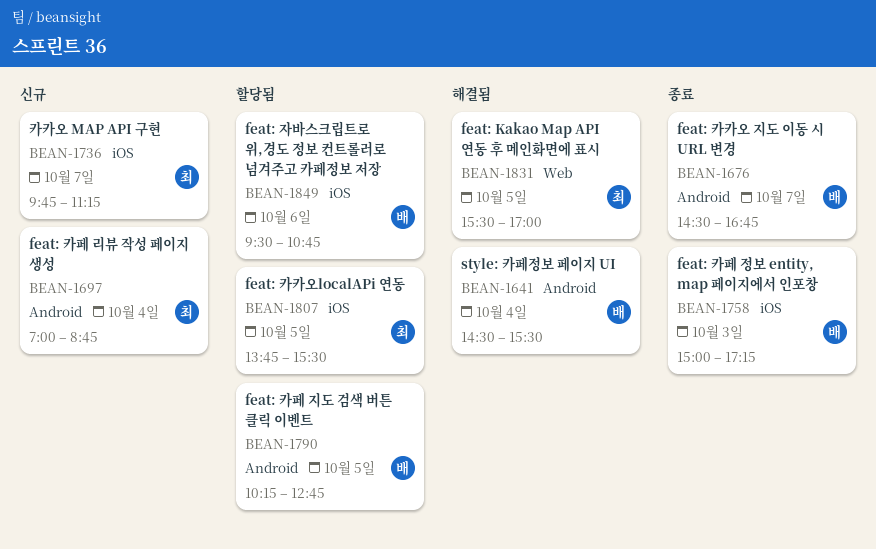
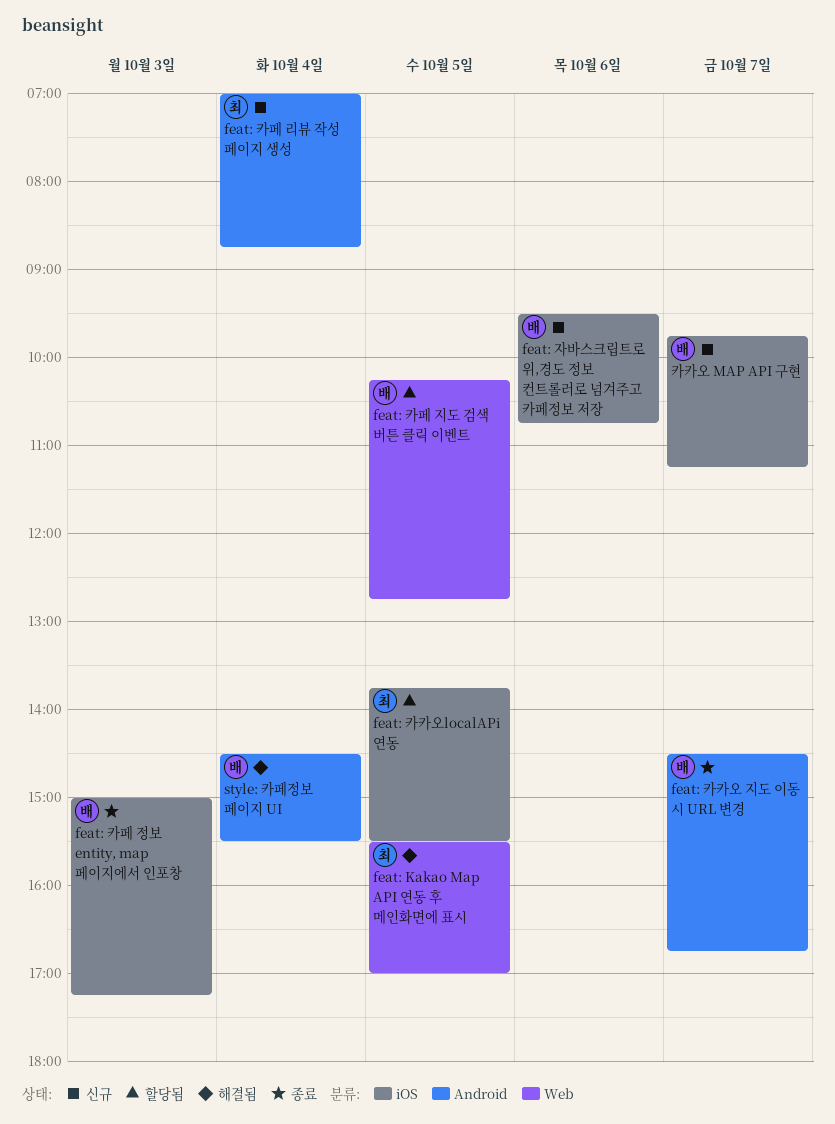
feat: 자바스크립트로 위,경도 정보 컨트롤러로 넘겨주고 카페정보 저장, status: 할당됨 -> 신규
feat: 카페 지도 검색 버튼 클릭 이벤트, label: Android -> Web
카카오 MAP API 구현, owner: 최 -> 배

